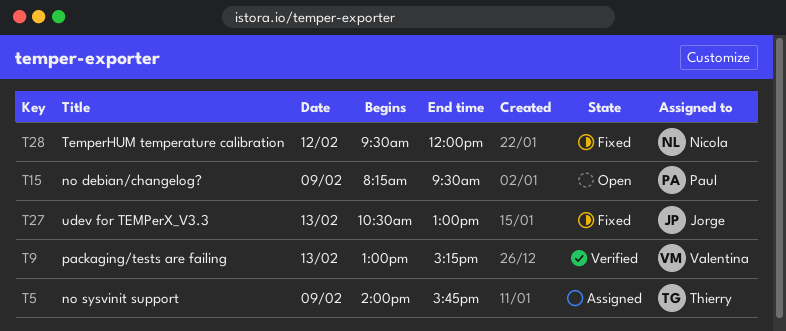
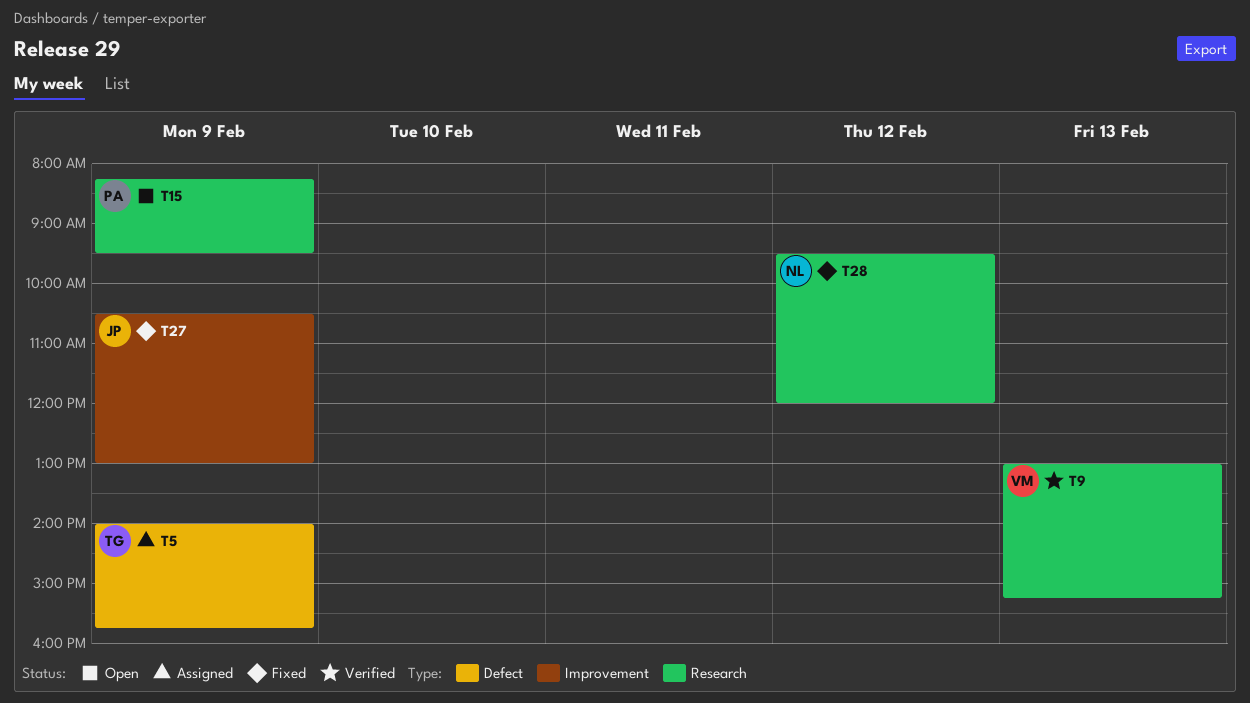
T27, day: Feb 13 -> Feb 9

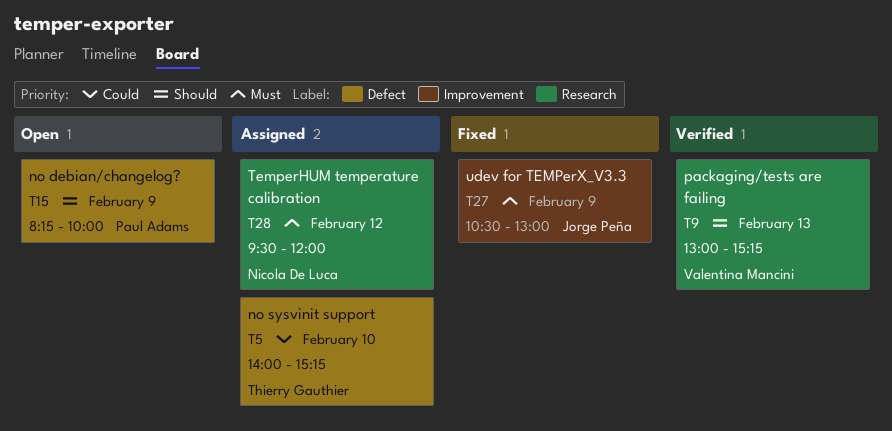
T5, day: Feb 9 -> Feb 10
T5, ends: 15:45 -> 15:15
T15, label: Research -> Defect
T15, ends: 09:30 -> 10:00
T28, status: Fixed -> Assigned

